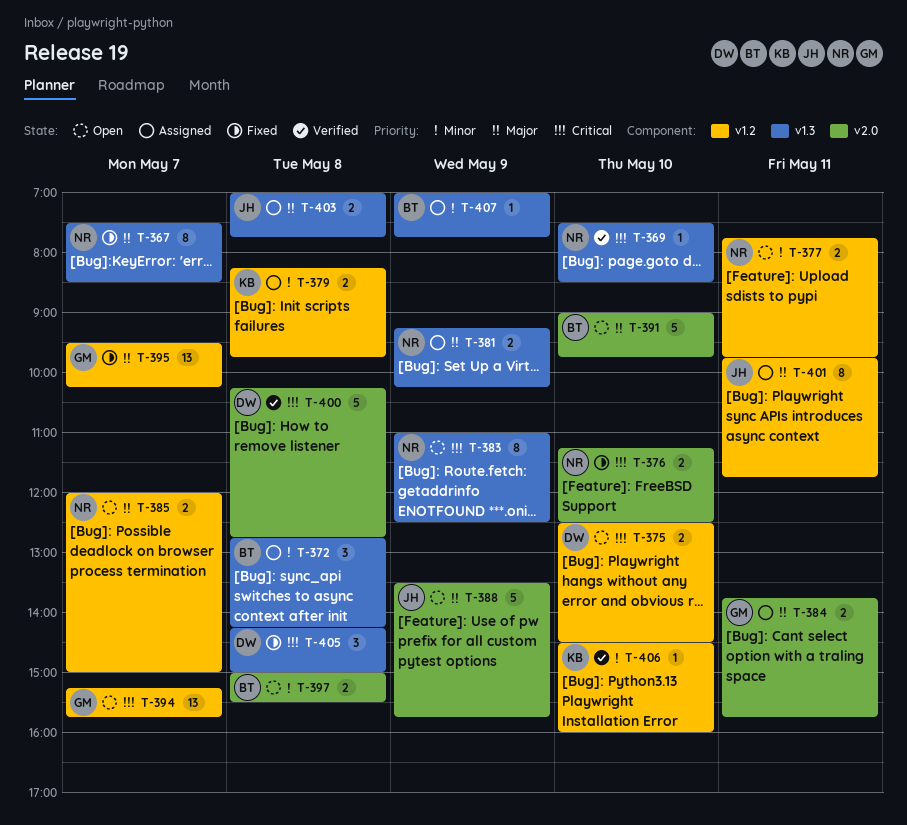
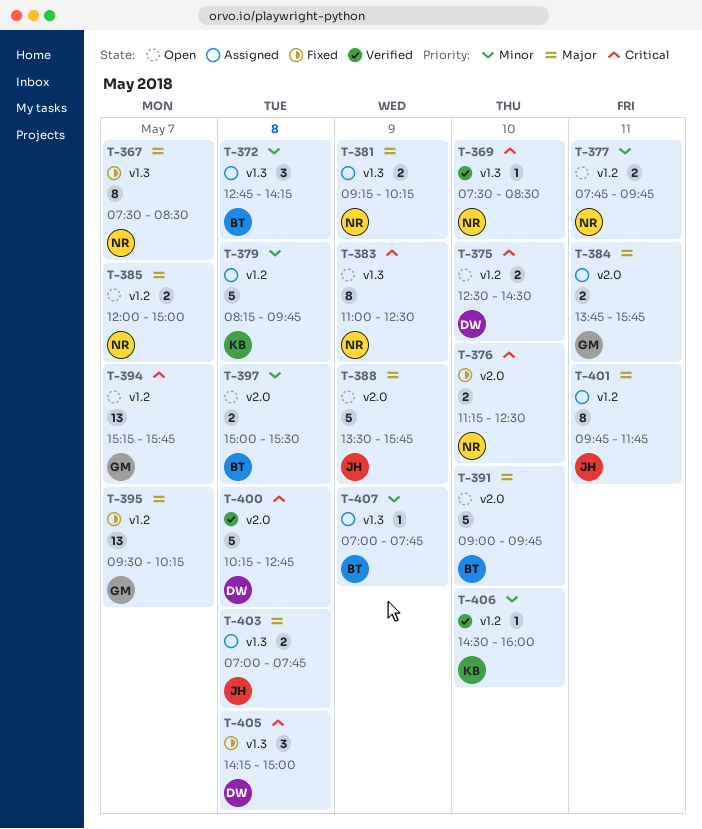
T-379, estimate: 2 -> 5

